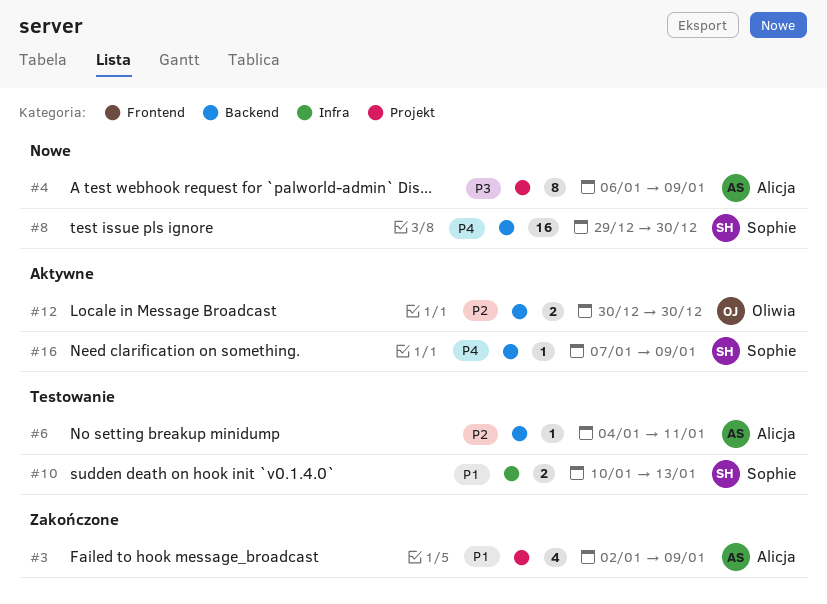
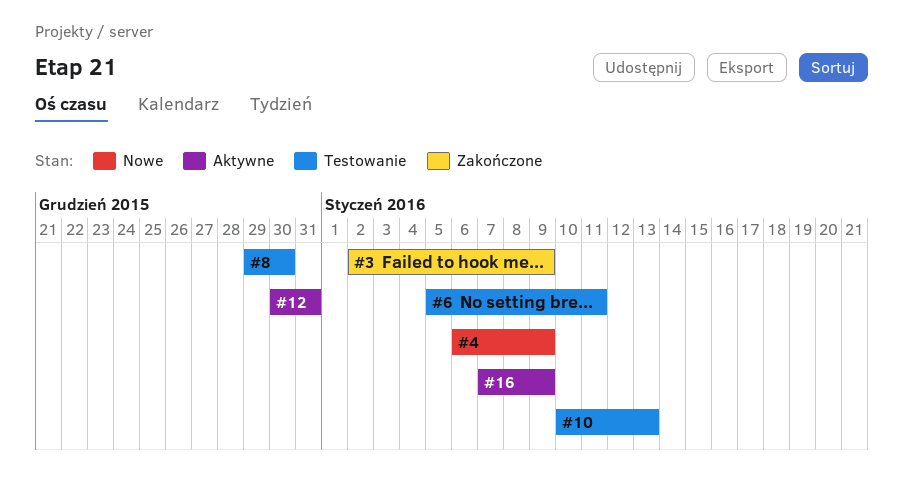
#6, start: Jan 4 -> Jan 5
#8, status: Nowe -> Testowanie
#12, due: Dec 30 -> Dec 31

